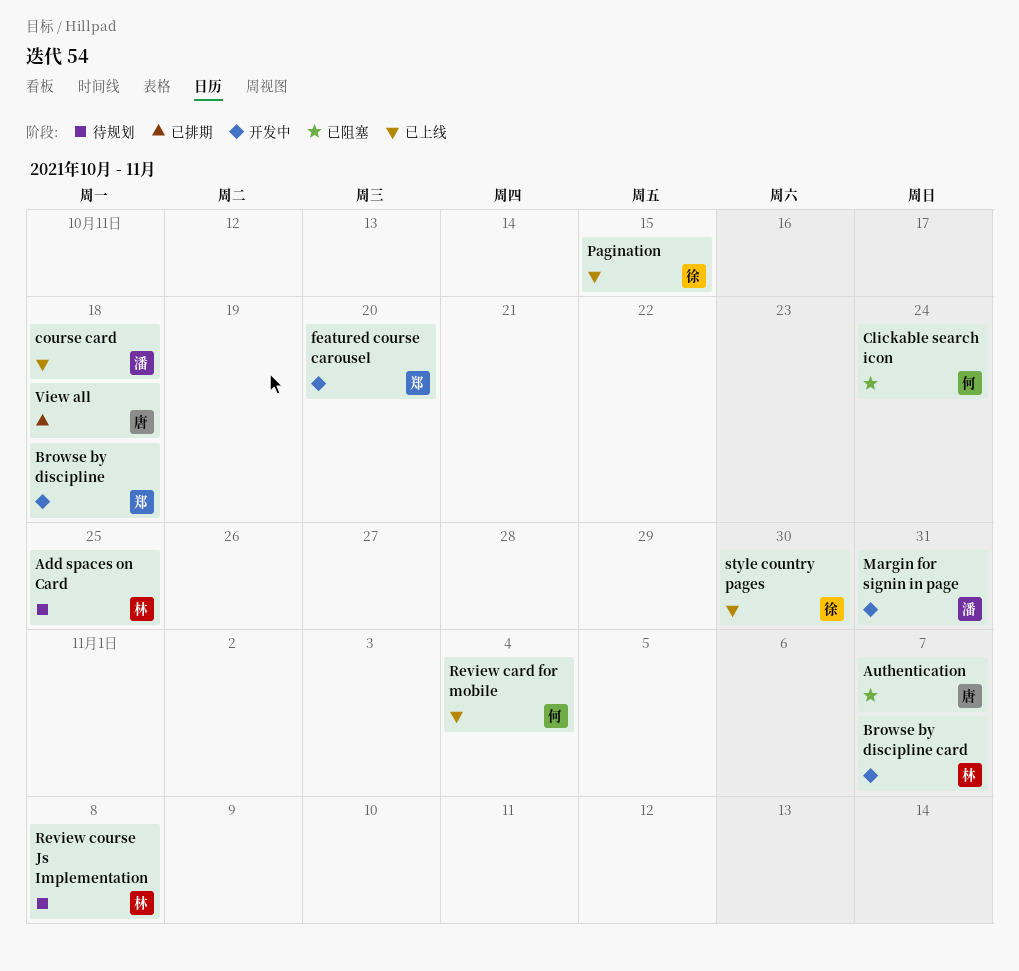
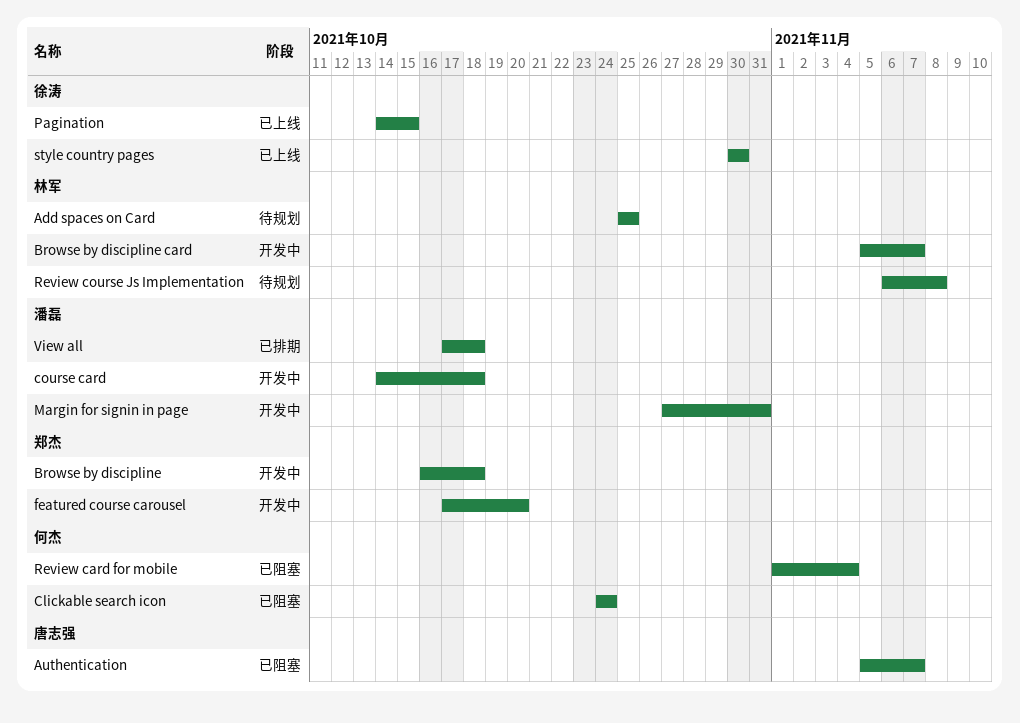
course card, status: 已上线 -> 开发中
Review card for mobile, status: 已上线 -> 已阻塞
View all, owner: 唐志强 -> 潘磊

